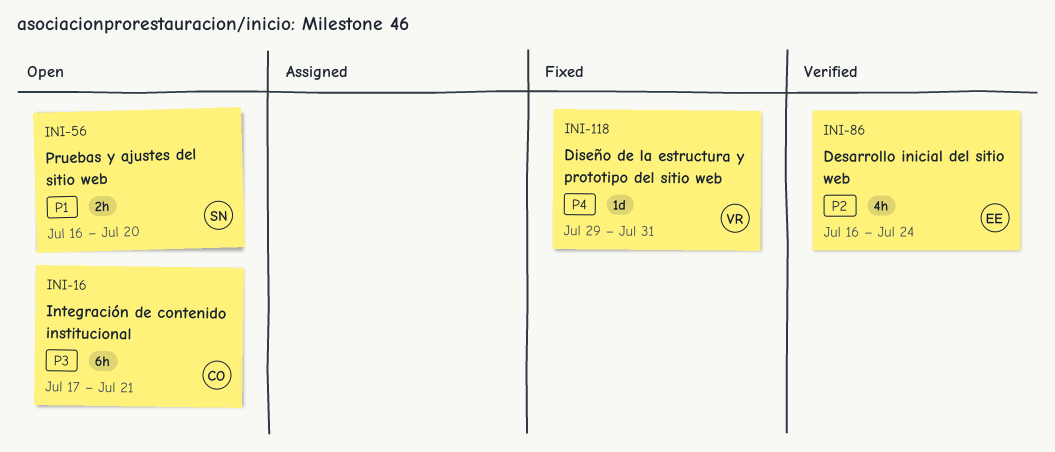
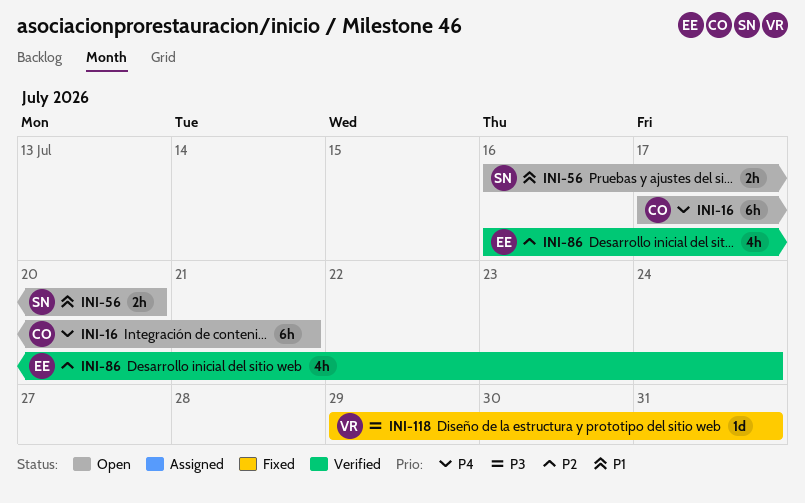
INI-16, priority: P3 -> P4
INI-118, priority: P4 -> P3

